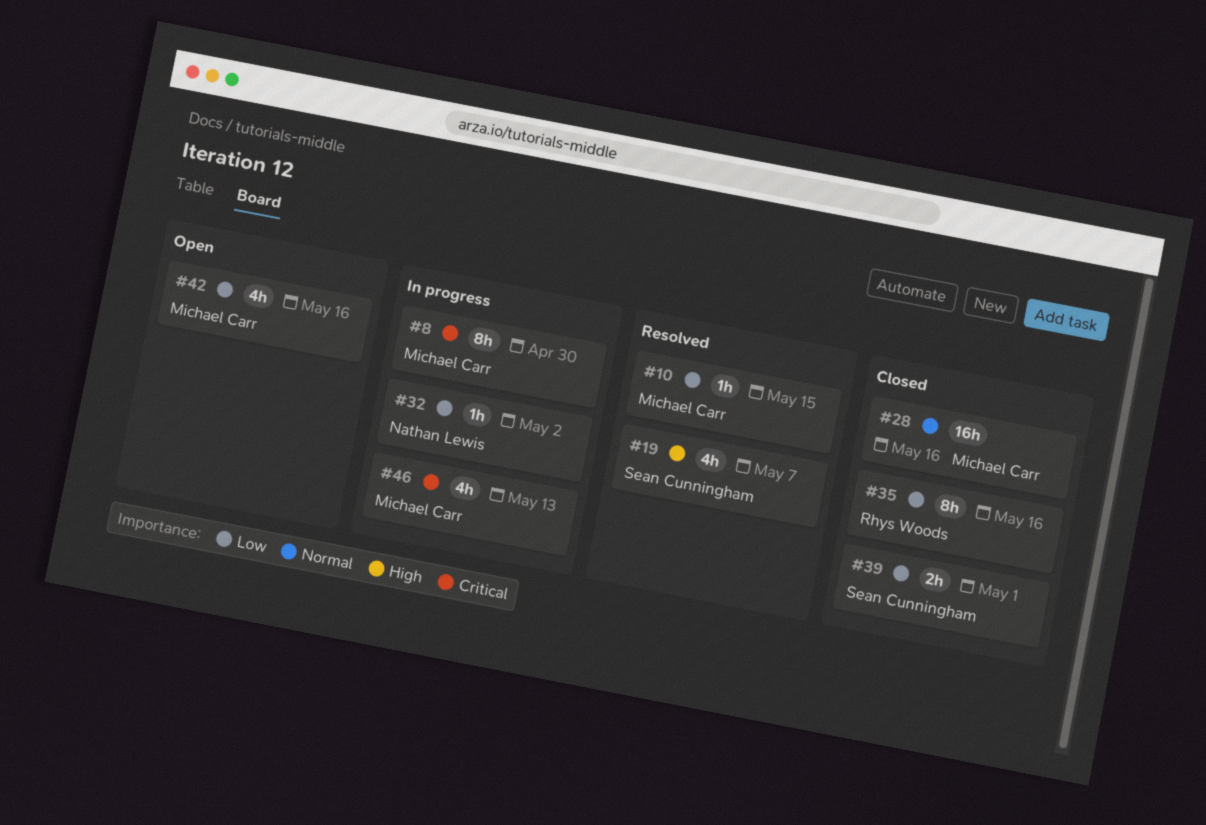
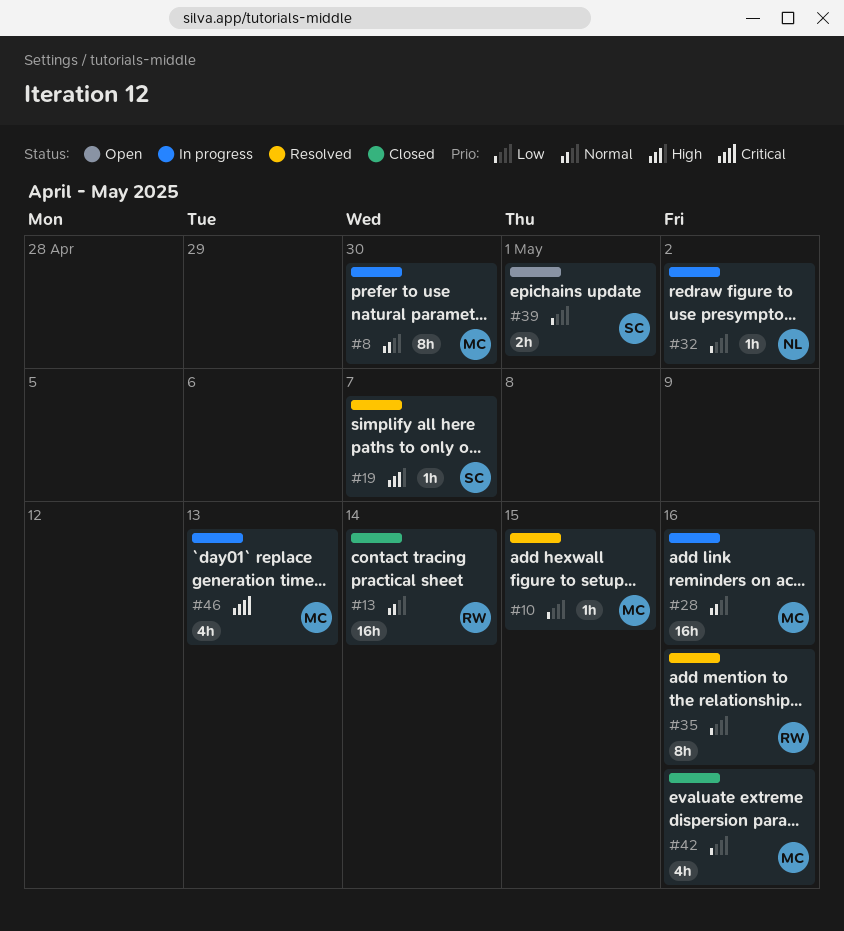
#8, priority: Critical -> Normal
#13: none -> present
#19, estimate: 4h -> 1h
#28, status: Closed -> In progress
#35, status: Closed -> Resolved
#39, status: Closed -> Open
#42, status: Open -> Closed

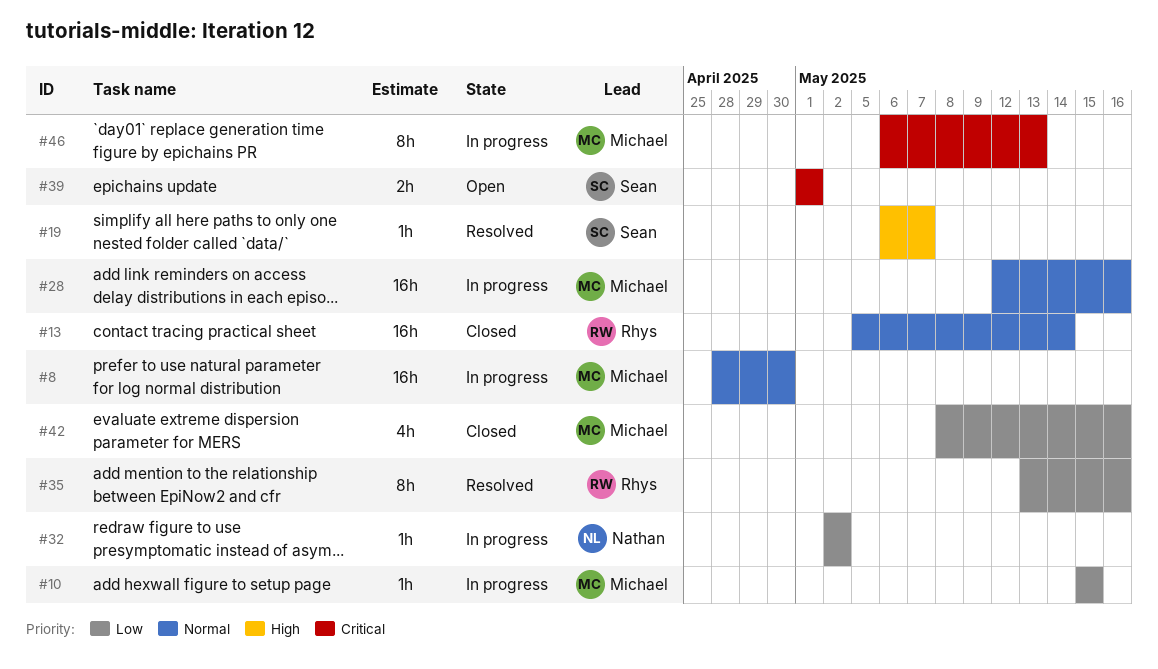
#8, estimate: 8h -> 16h
#10, status: Resolved -> In progress
#39, priority: Low -> Critical
#46, estimate: 4h -> 8h

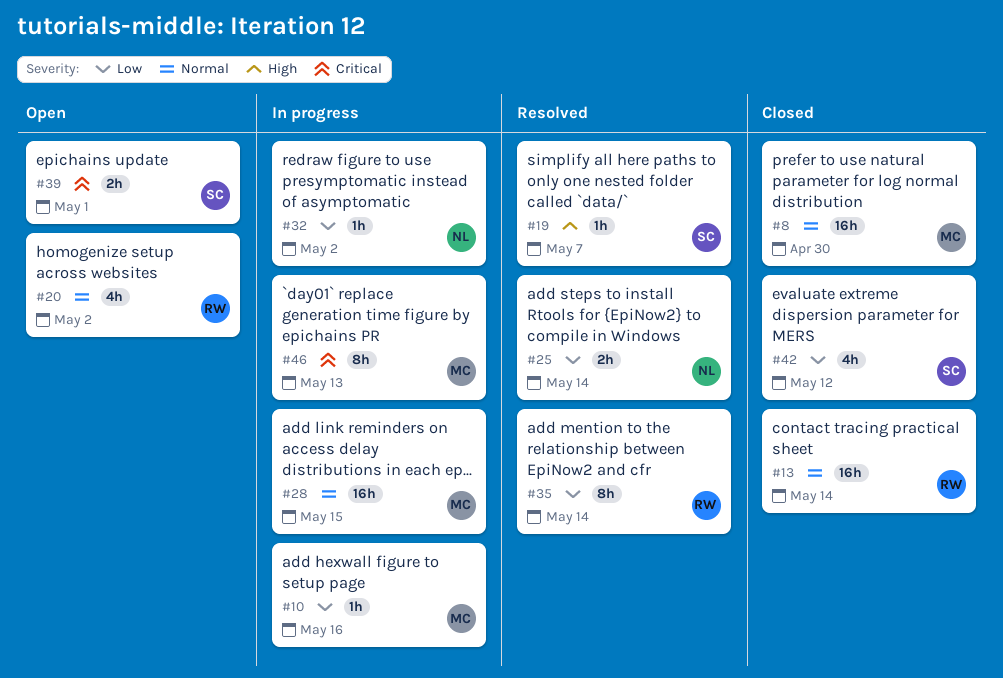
#8, status: In progress -> Closed
#10, due: May 15 -> May 16
#20: none -> present
#25: none -> present
#28, due: May 16 -> May 15
#35, due: May 16 -> May 14
#42, owner: Michael -> Sean
#42, due: May 16 -> May 12

